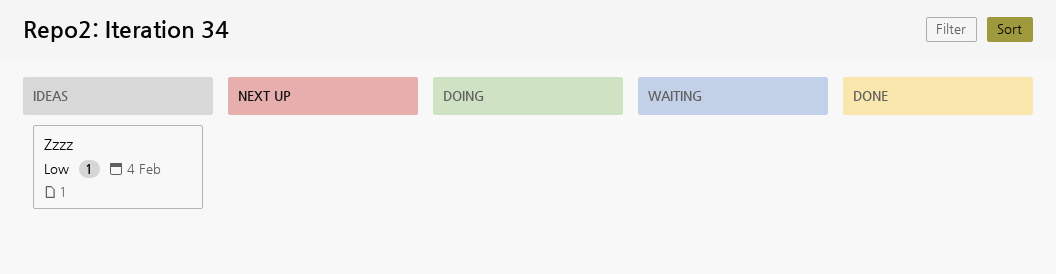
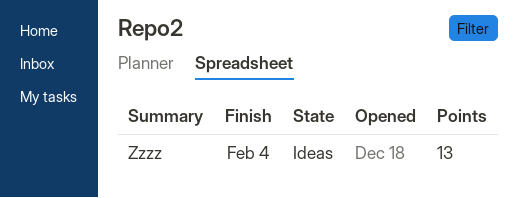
Zzzz, estimate: 1 -> 13

